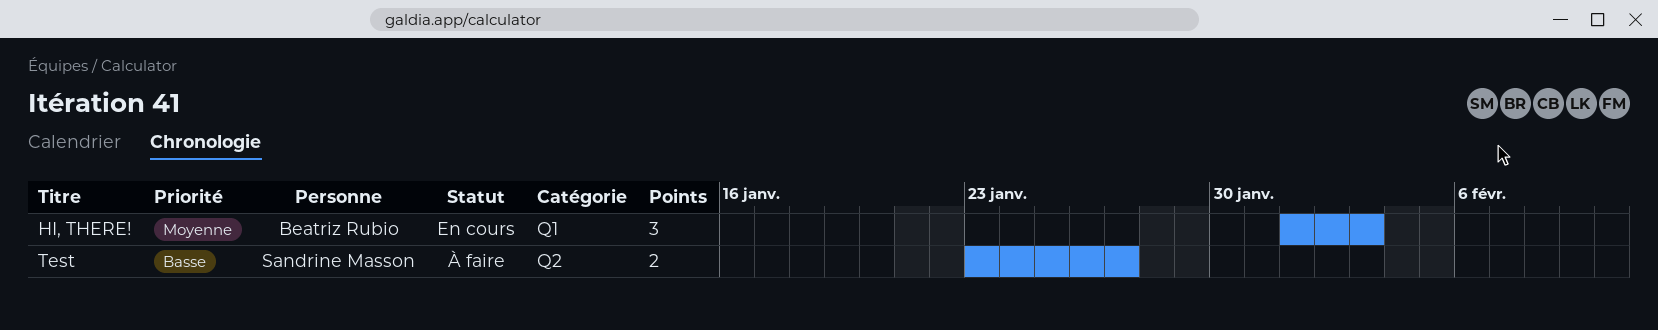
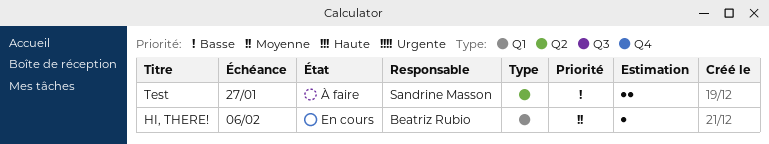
HI, THERE!, estimate: 3 -> 1
HI, THERE!, due: Feb 3 -> Feb 6

